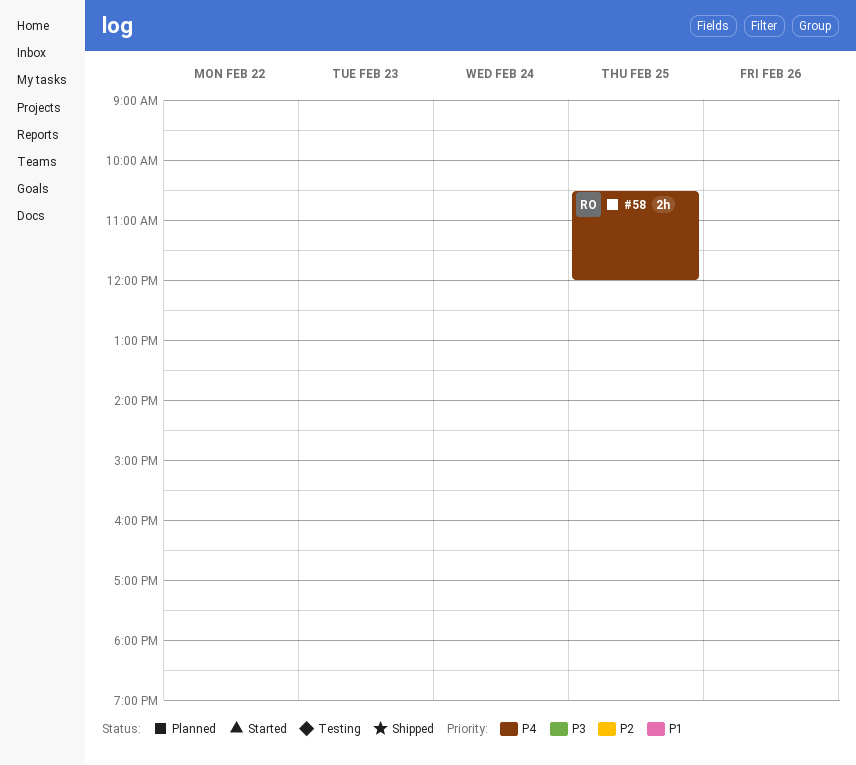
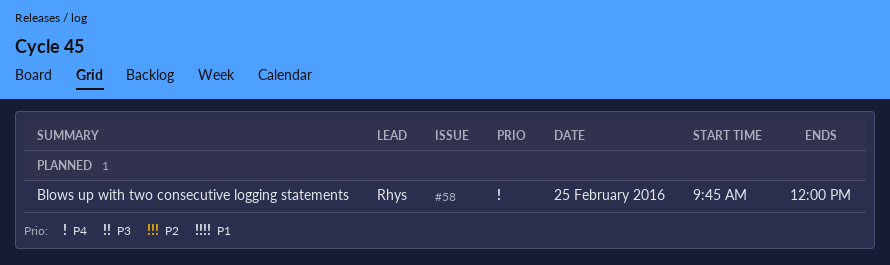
#58, begins: 10:30 -> 09:45

